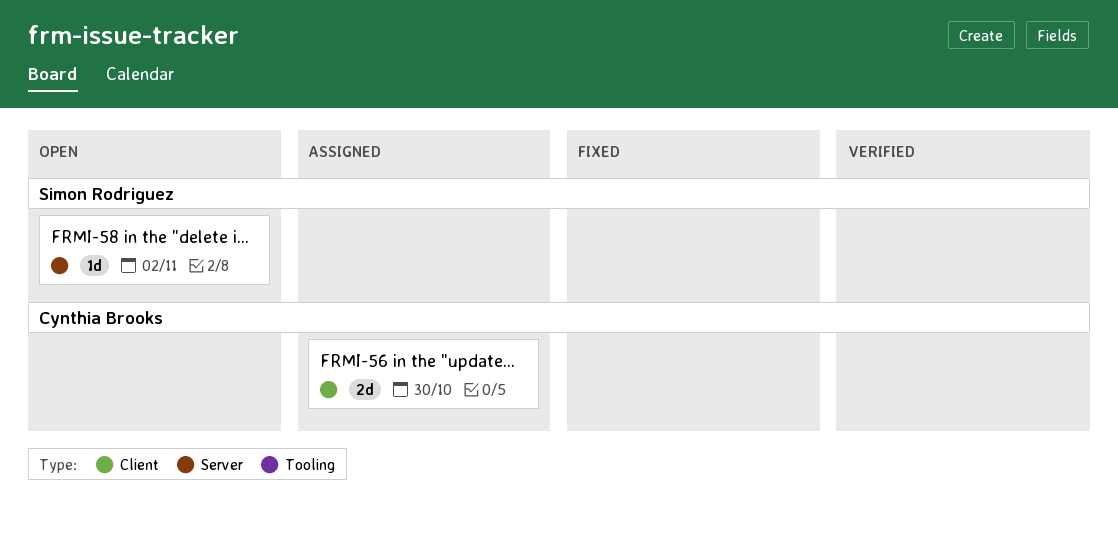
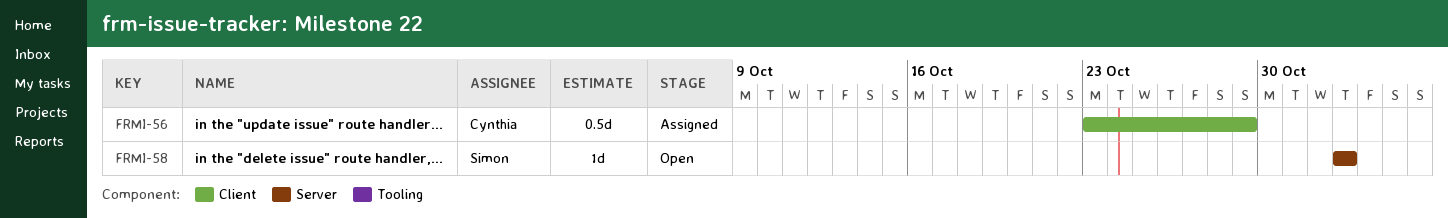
FRMI-56, estimate: 2d -> 0.5d
FRMI-56, due: Oct 30 -> Oct 29

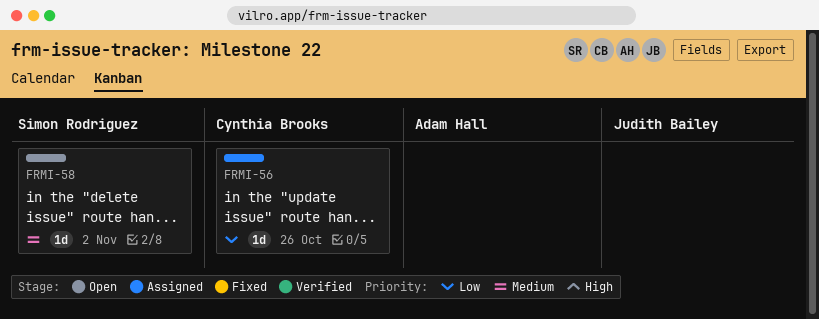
FRMI-56, estimate: 0.5d -> 1d
FRMI-56, due: Oct 29 -> Oct 26

